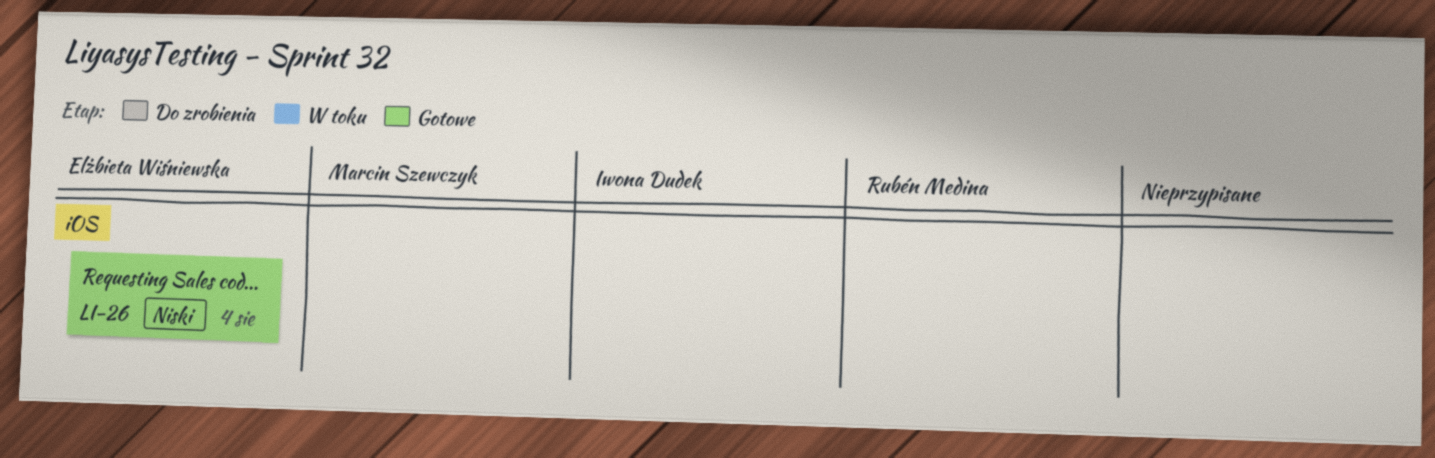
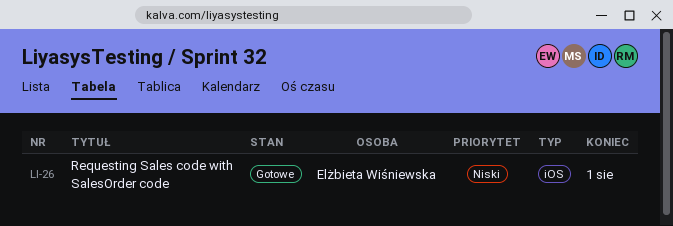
LI-26, due: Aug 4 -> Aug 1

